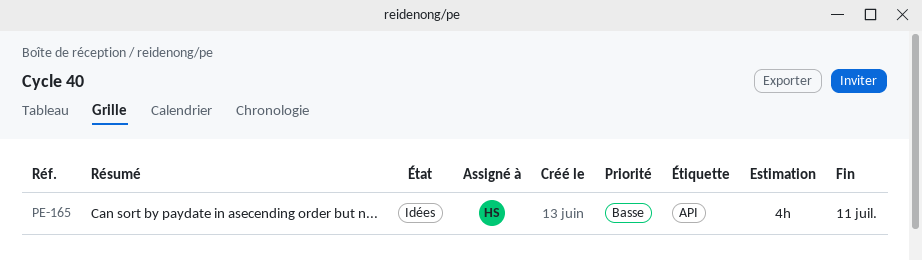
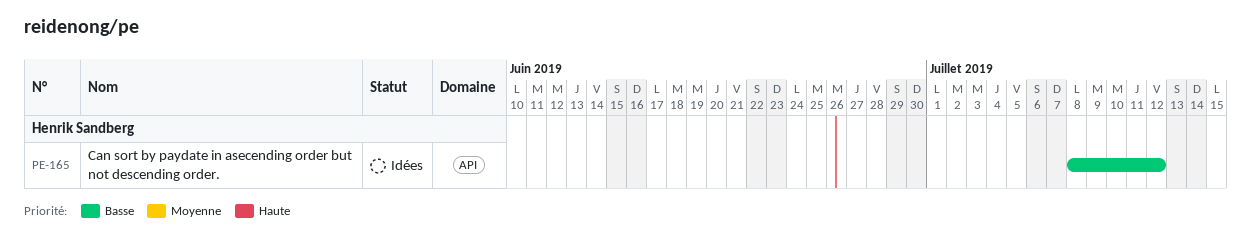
PE-165, due: Jul 11 -> Jul 12

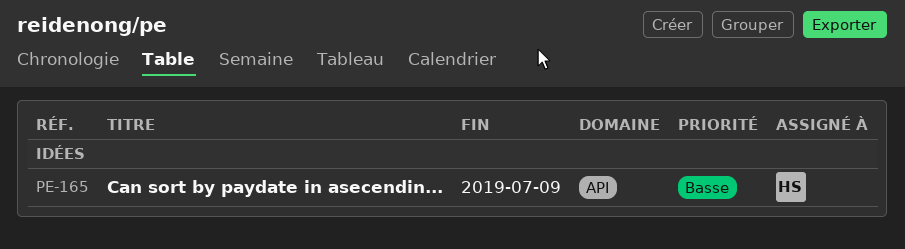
PE-165, due: Jul 12 -> Jul 9

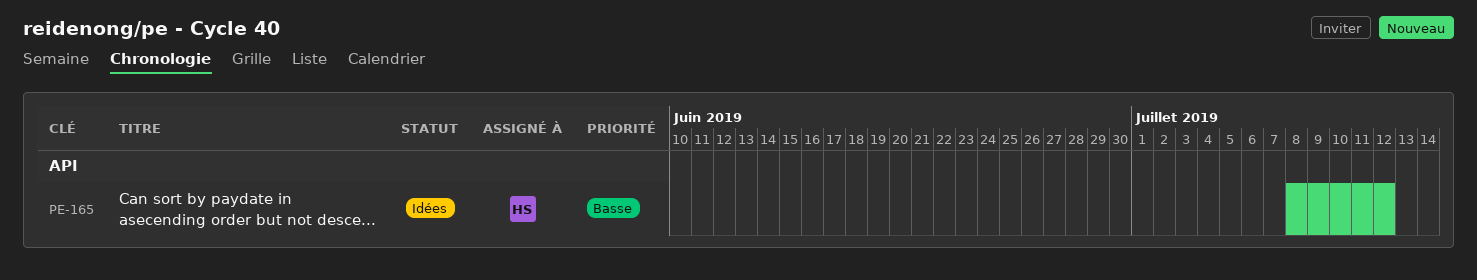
PE-165, due: Jul 9 -> Jul 12

